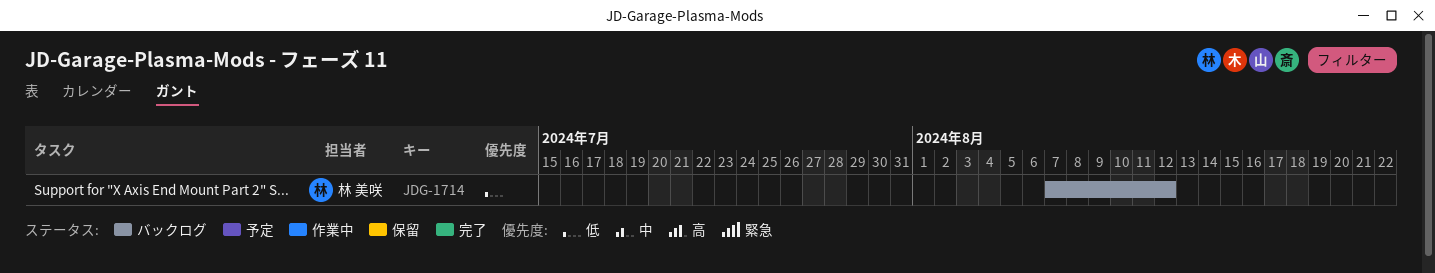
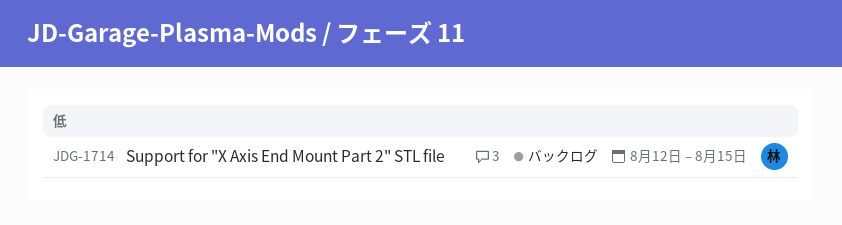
JDG-1714, start: Aug 7 -> Aug 12
JDG-1714, due: Aug 12 -> Aug 15

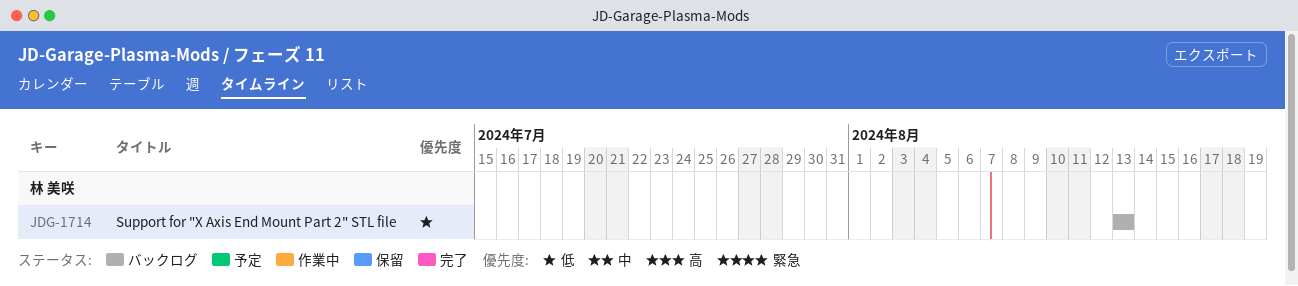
JDG-1714, start: Aug 12 -> Aug 13
JDG-1714, due: Aug 15 -> Aug 13

